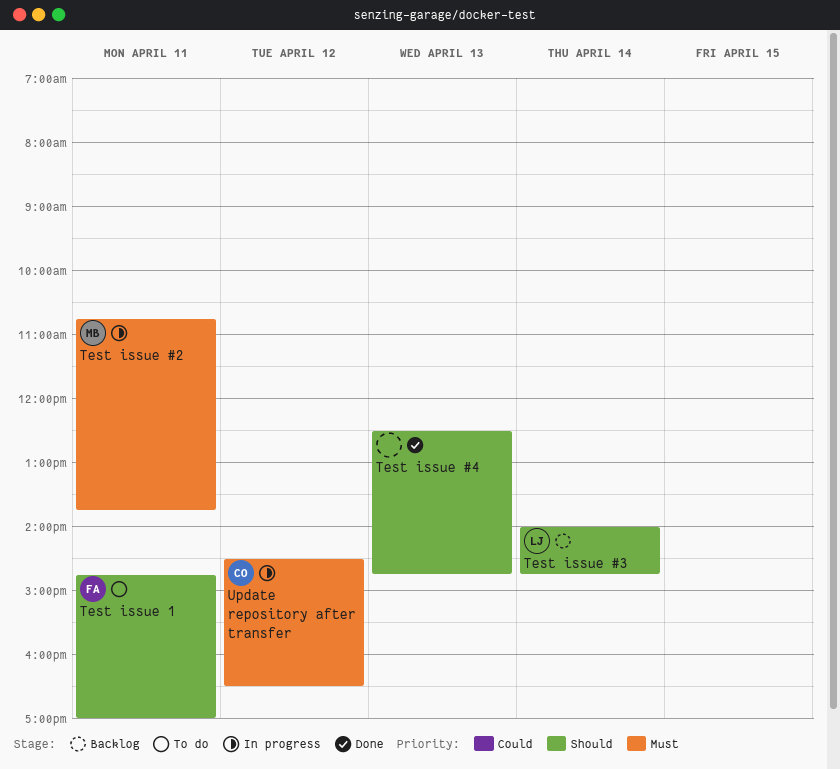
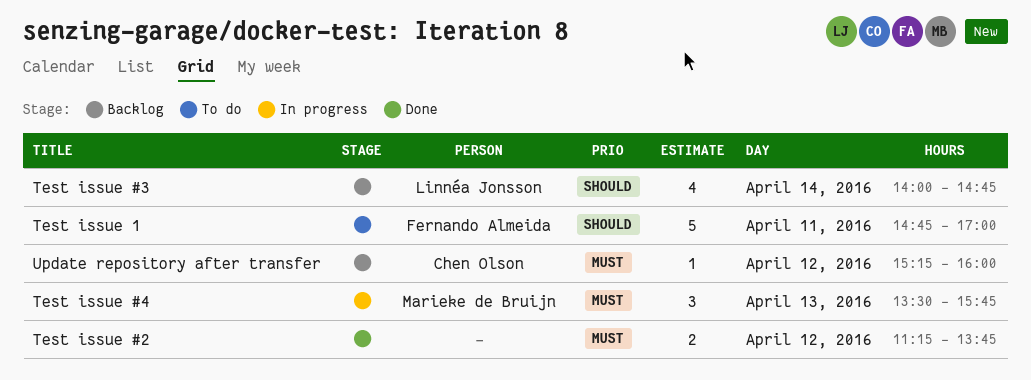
Test issue #2, status: In progress -> Done
Test issue #2, owner: Marieke de Bruijn -> none
Test issue #2, day: Apr 11 -> Apr 12
Test issue #2, begins: 10:45 -> 11:15
Test issue #4, status: Done -> In progress
Test issue #4, owner: none -> Marieke de Bruijn
Test issue #4, priority: Should -> Must
Test issue #4, begins: 12:30 -> 13:30
Test issue #4, ends: 14:45 -> 15:45
Update repository after transfer, status: In progress -> Backlog
Update repository after transfer, begins: 14:30 -> 15:15
Update repository after transfer, ends: 16:30 -> 16:00

